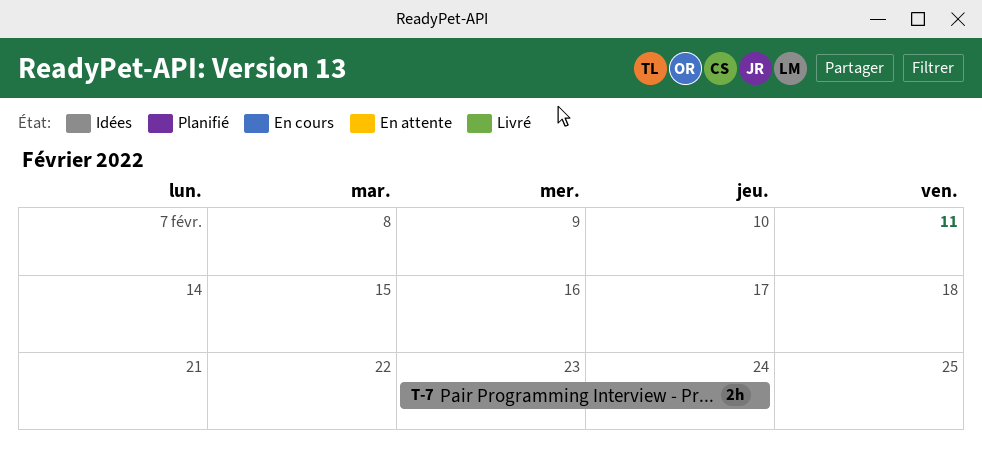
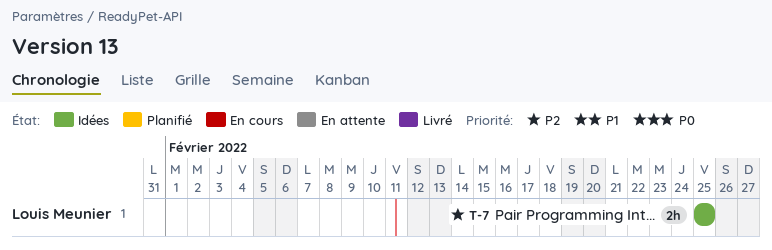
T-7, start: Feb 23 -> Feb 25
T-7, due: Feb 24 -> Feb 25

